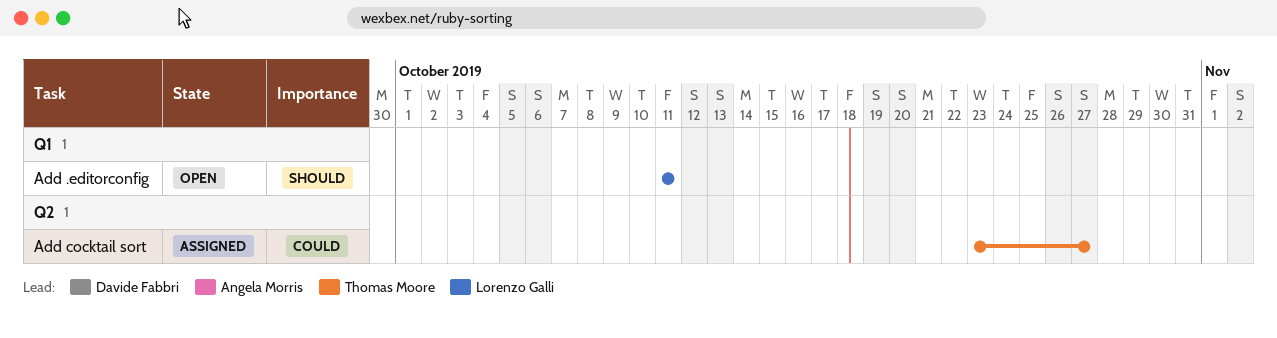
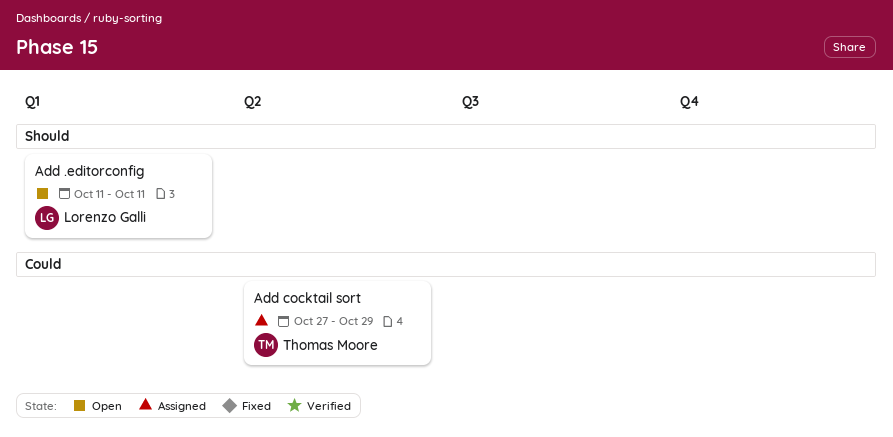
Add cocktail sort, start: Oct 23 -> Oct 27
Add cocktail sort, due: Oct 27 -> Oct 29

